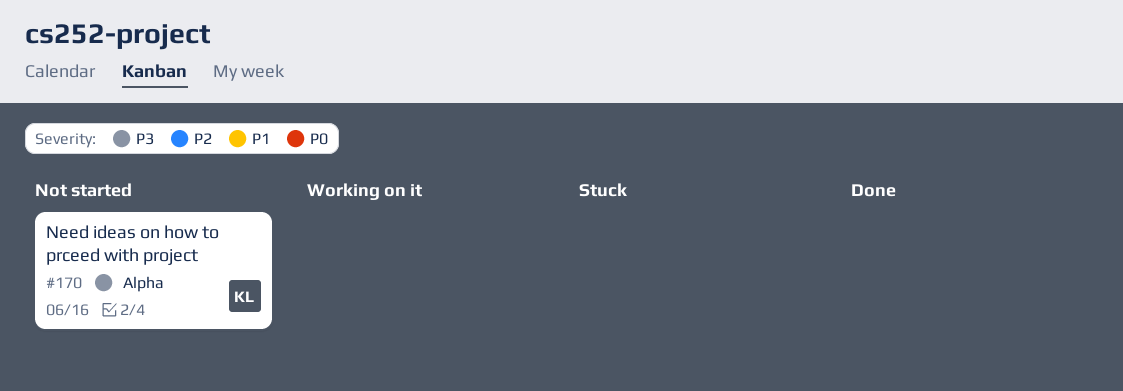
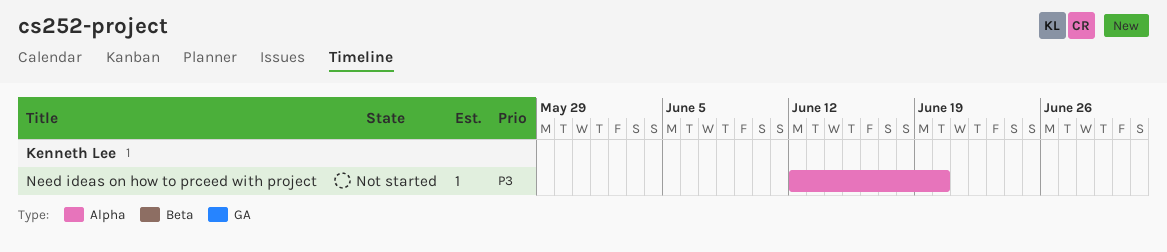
Need ideas on how to prceed with project, due: Jun 16 -> Jun 20

